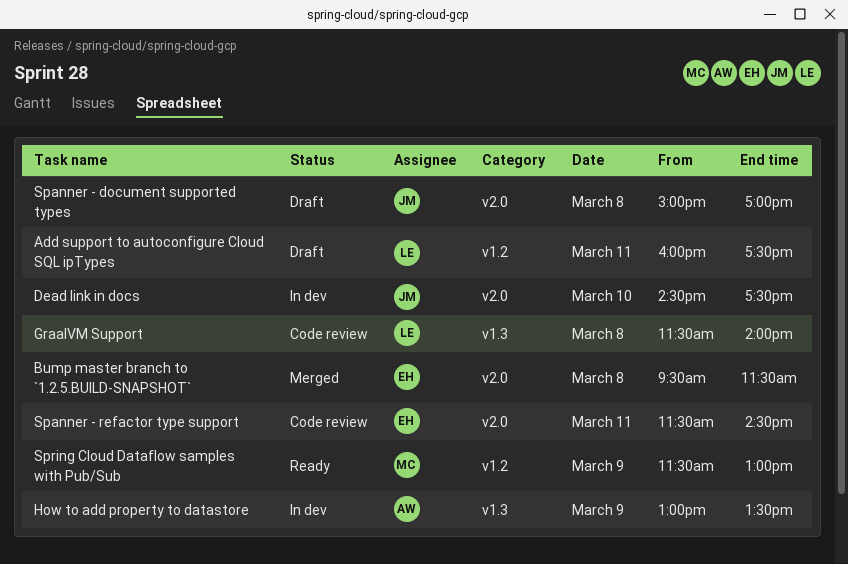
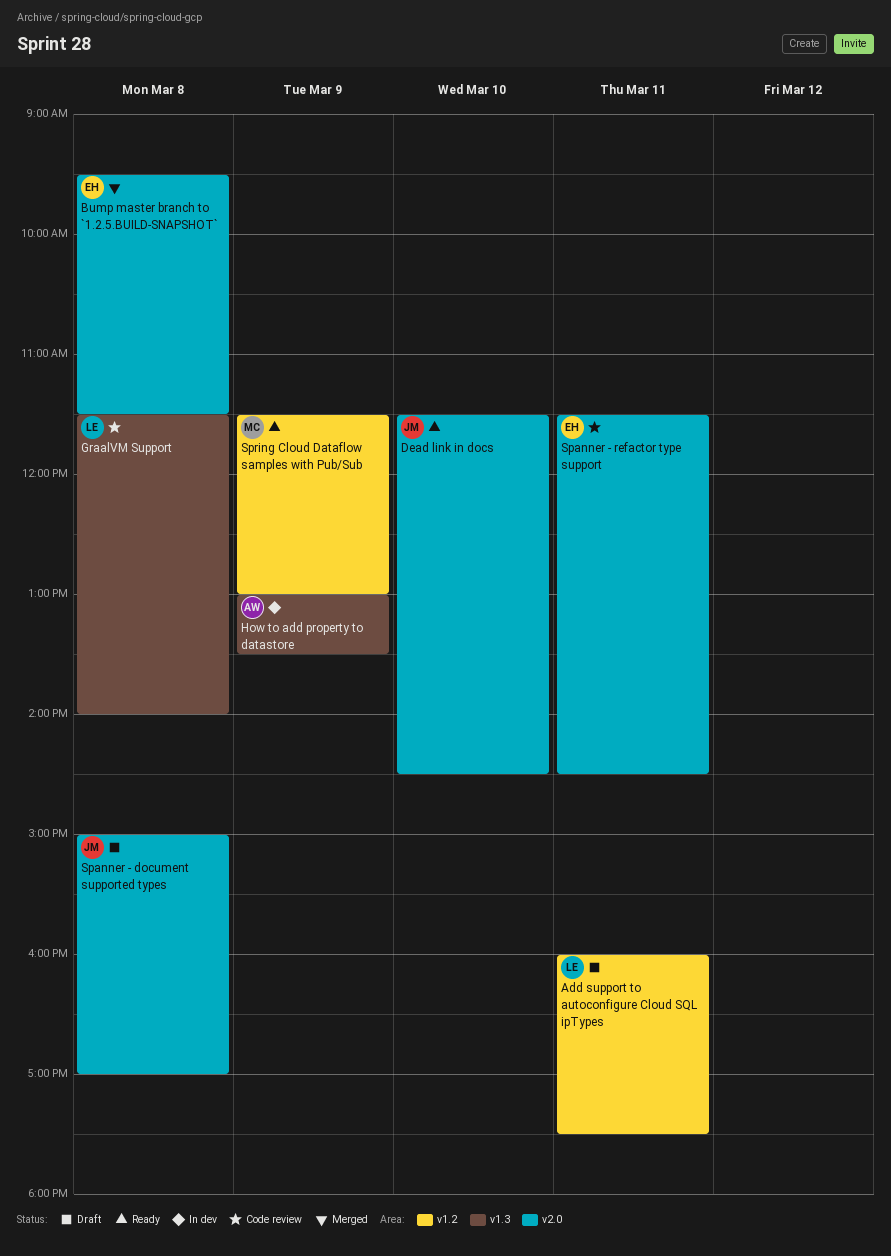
Dead link in docs, status: In dev -> Ready
Dead link in docs, begins: 14:30 -> 11:30
Dead link in docs, ends: 17:30 -> 14:30

